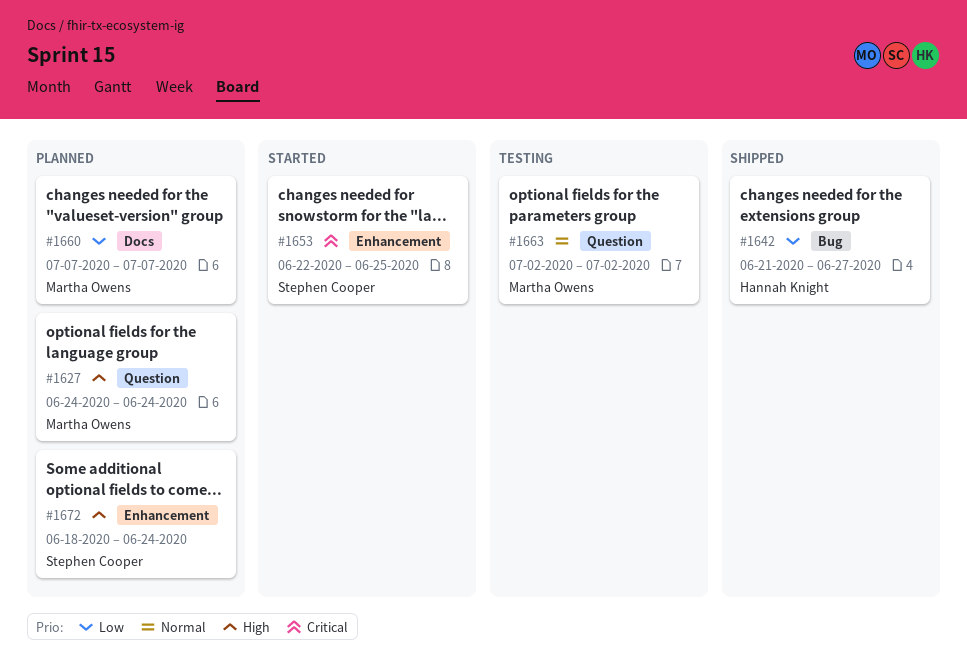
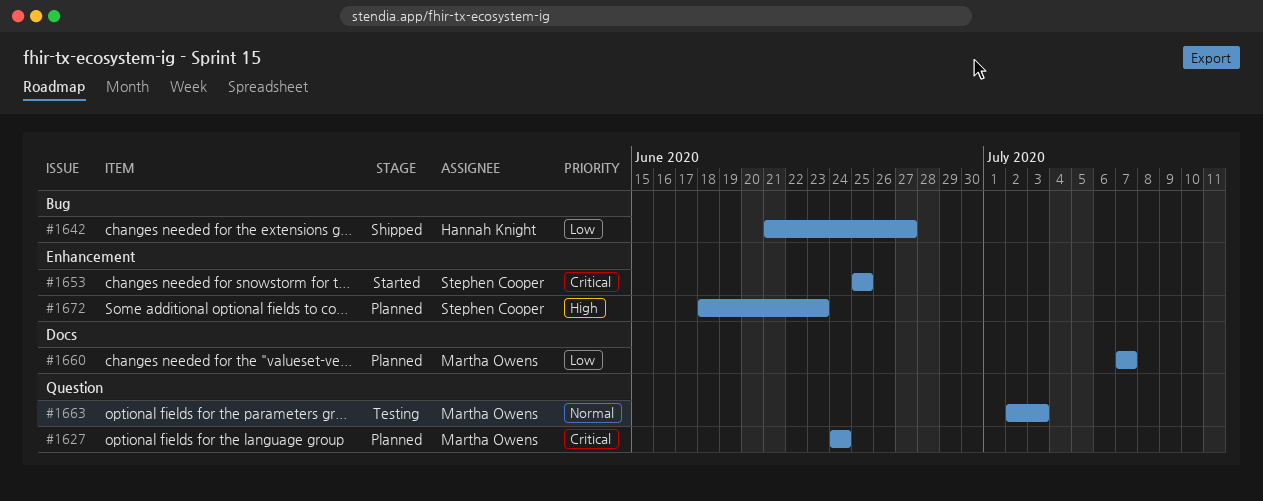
#1627, priority: High -> Critical
#1653, start: Jun 22 -> Jun 25
#1663, due: Jul 2 -> Jul 3
#1672, due: Jun 24 -> Jun 23

